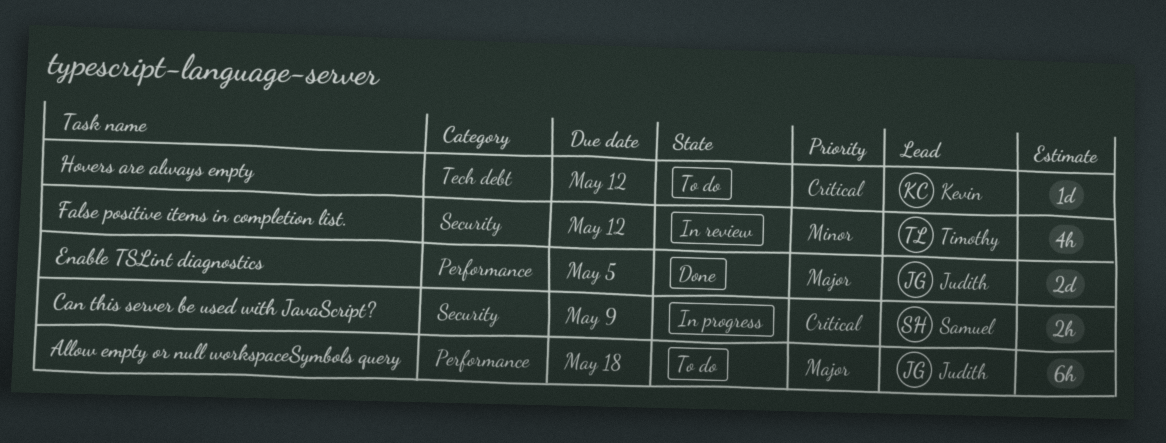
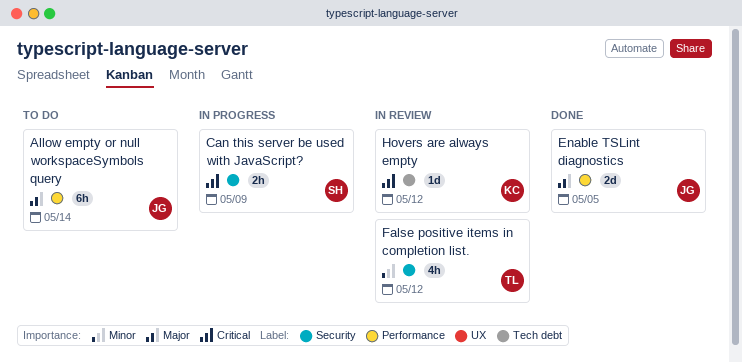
Allow empty or null workspaceSymbols query, due: May 18 -> May 14
Hovers are always empty, status: To do -> In review

